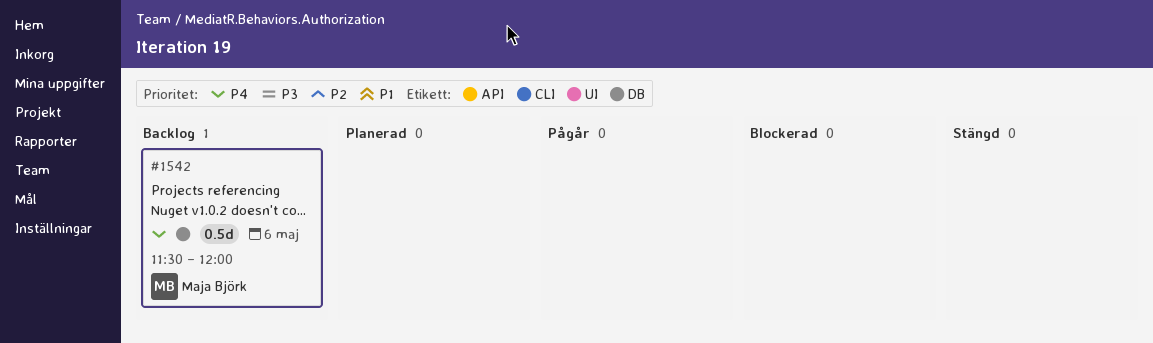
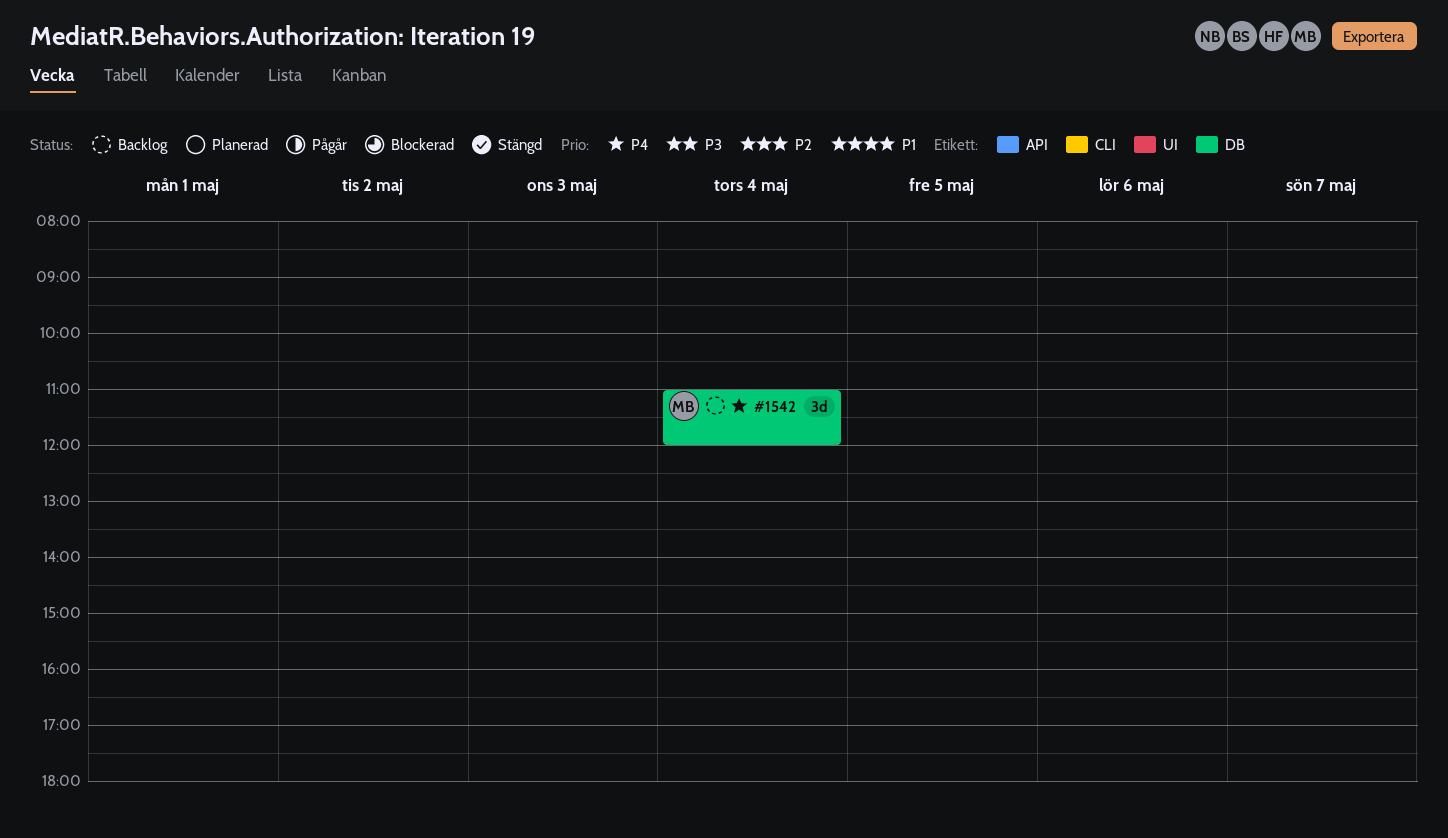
#1542, estimate: 0.5d -> 3d
#1542, day: May 6 -> May 4
#1542, begins: 11:30 -> 11:00

